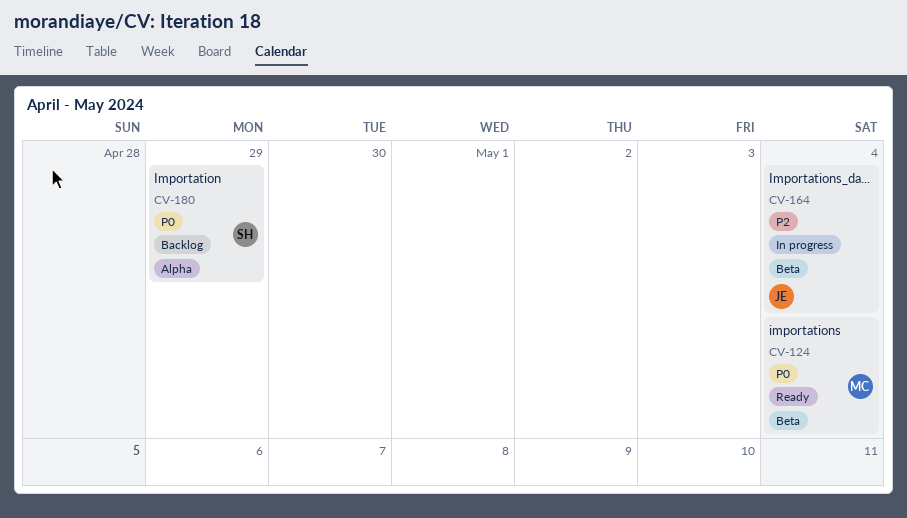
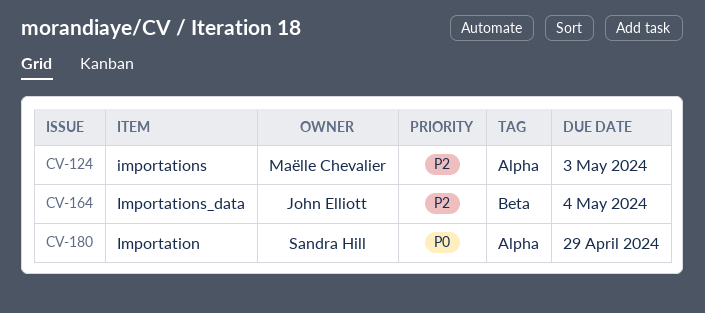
CV-124, priority: P0 -> P2
CV-124, label: Beta -> Alpha
CV-124, due: May 4 -> May 3

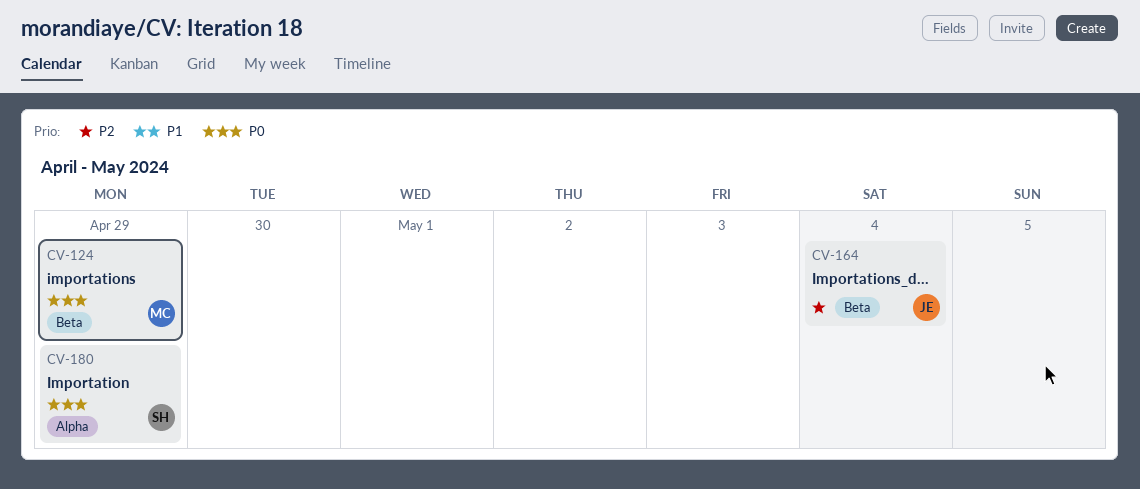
CV-124, priority: P2 -> P0
CV-124, label: Alpha -> Beta
CV-124, due: May 3 -> Apr 29

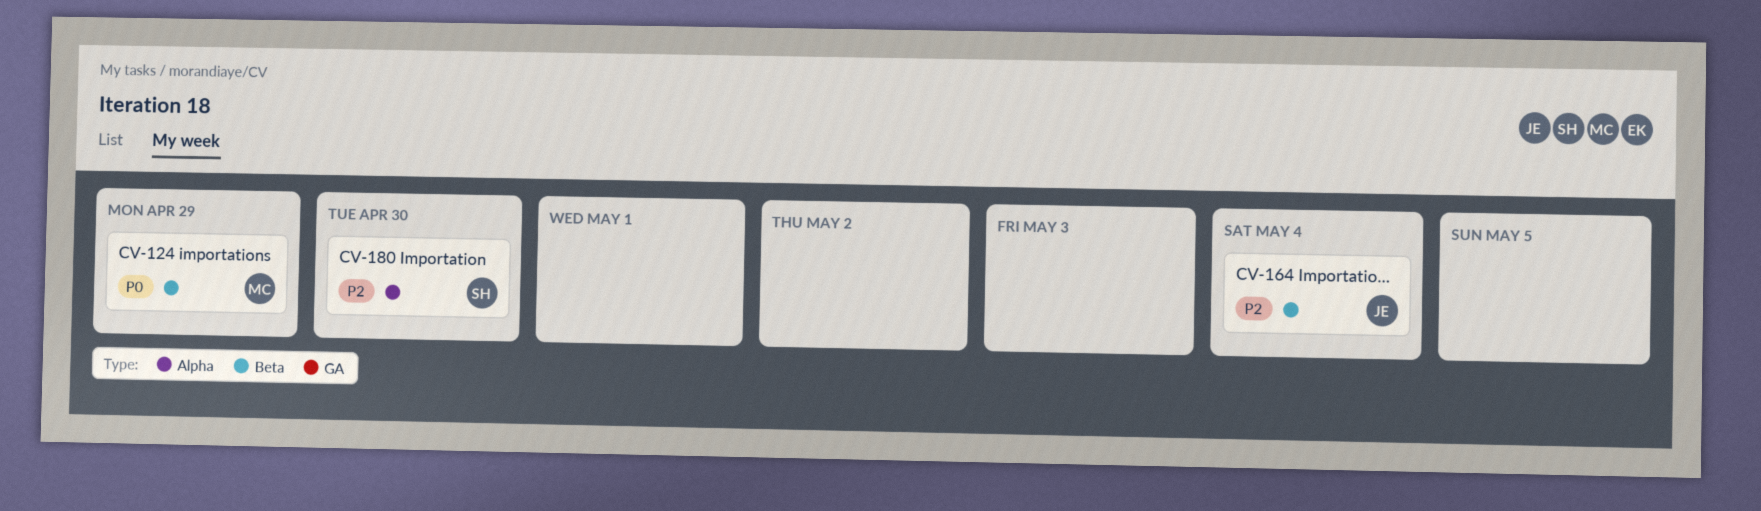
CV-180, priority: P0 -> P2
CV-180, due: Apr 29 -> Apr 30

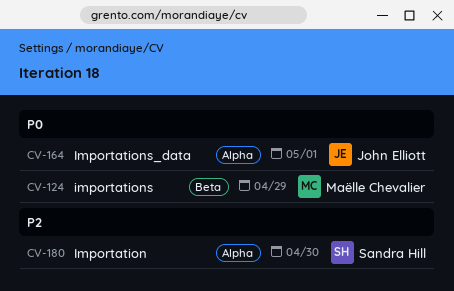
CV-164, priority: P2 -> P0
CV-164, label: Beta -> Alpha
CV-164, due: May 4 -> May 1

